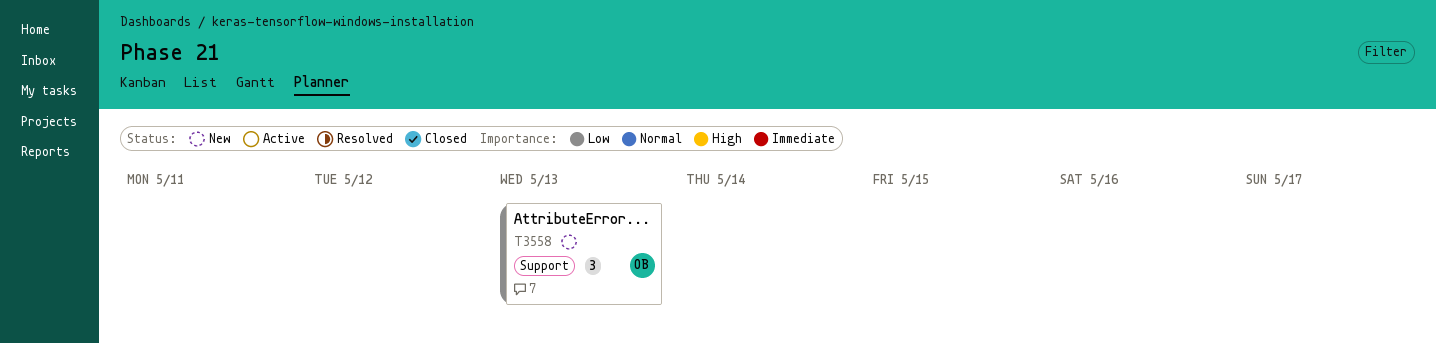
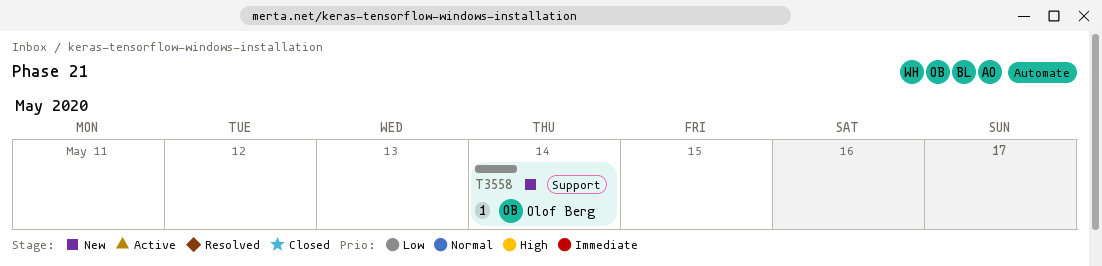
T3558, estimate: 3 -> 1
T3558, due: May 13 -> May 14

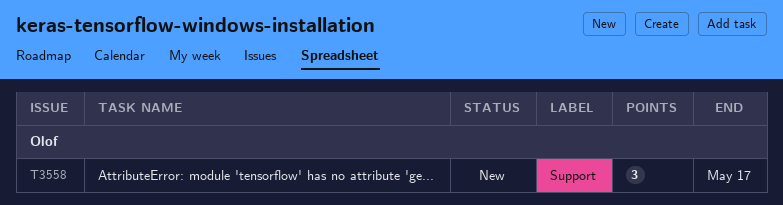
T3558, estimate: 1 -> 3
T3558, due: May 14 -> May 17

